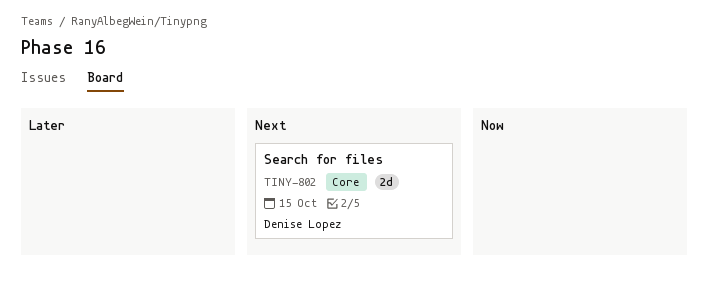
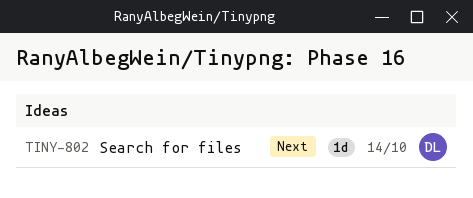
TINY-802, estimate: 2d -> 1d
TINY-802, due: Oct 15 -> Oct 14

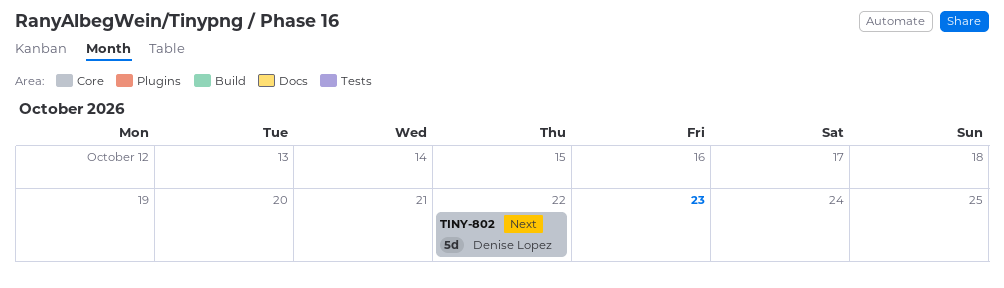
TINY-802, estimate: 1d -> 5d
TINY-802, due: Oct 14 -> Oct 22

